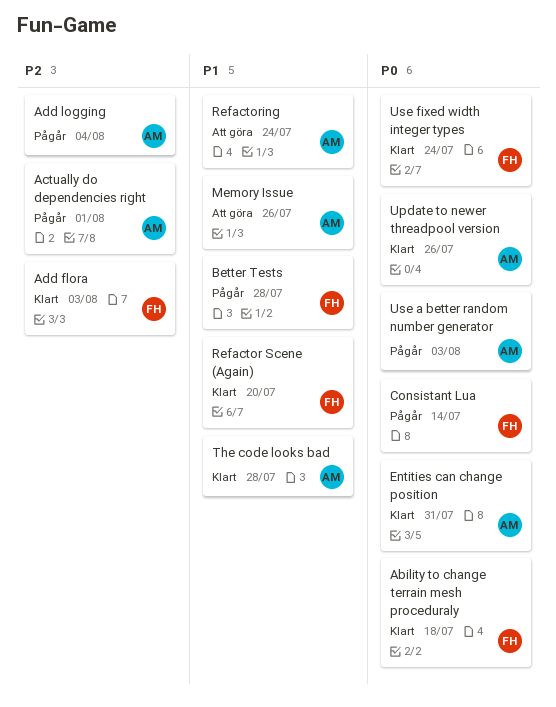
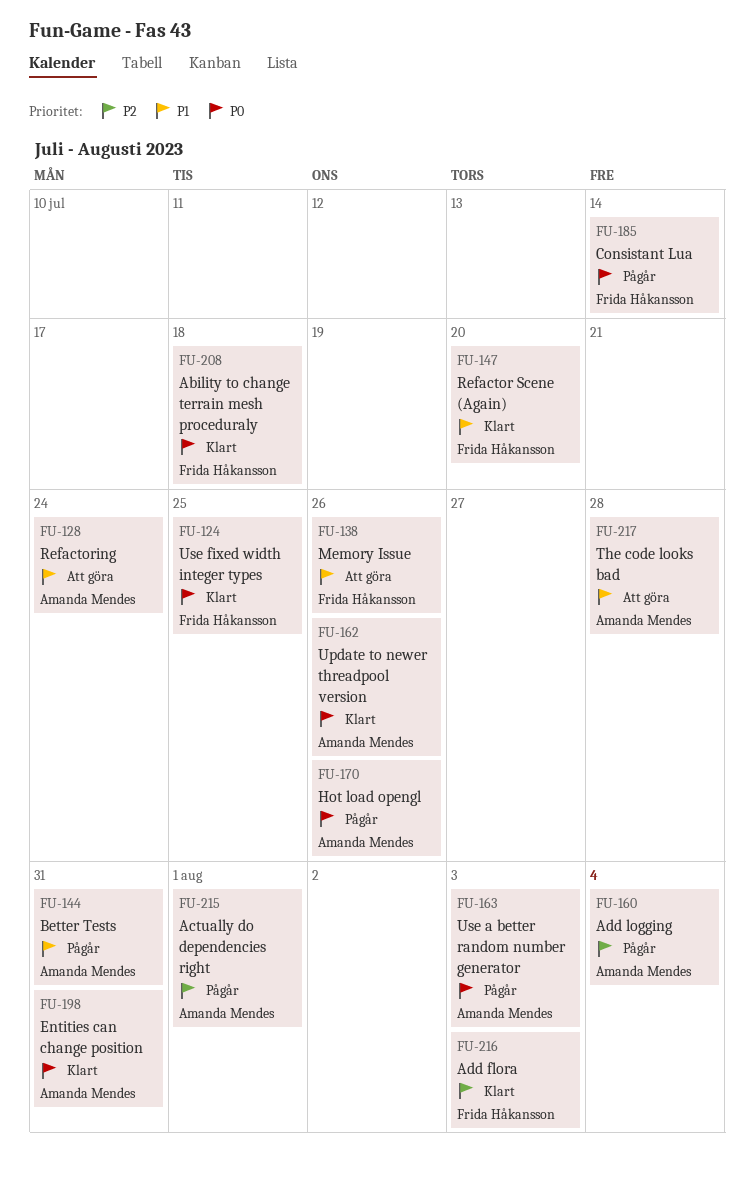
Better Tests, owner: Frida Håkansson -> Amanda Mendes
Better Tests, due: Jul 28 -> Jul 31
Hot load opengl: none -> present
Memory Issue, owner: Amanda Mendes -> Frida Håkansson
The code looks bad, status: Klart -> Att göra
Use fixed width integer types, due: Jul 24 -> Jul 25

